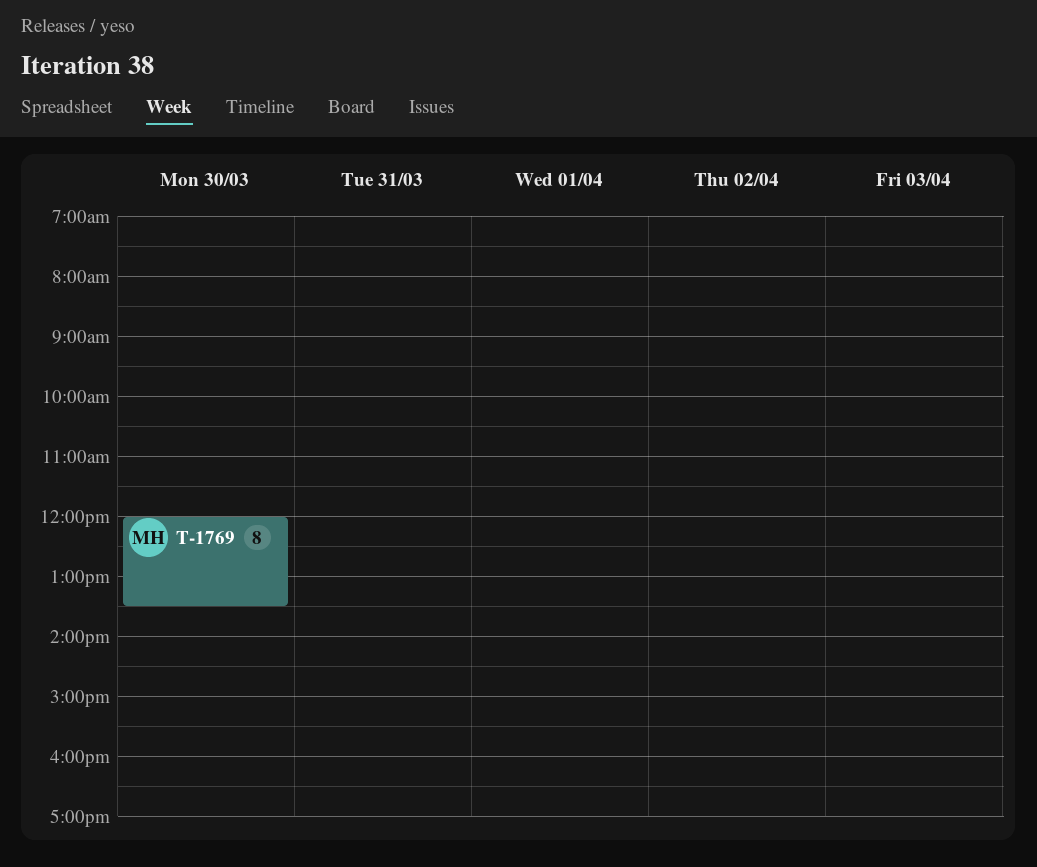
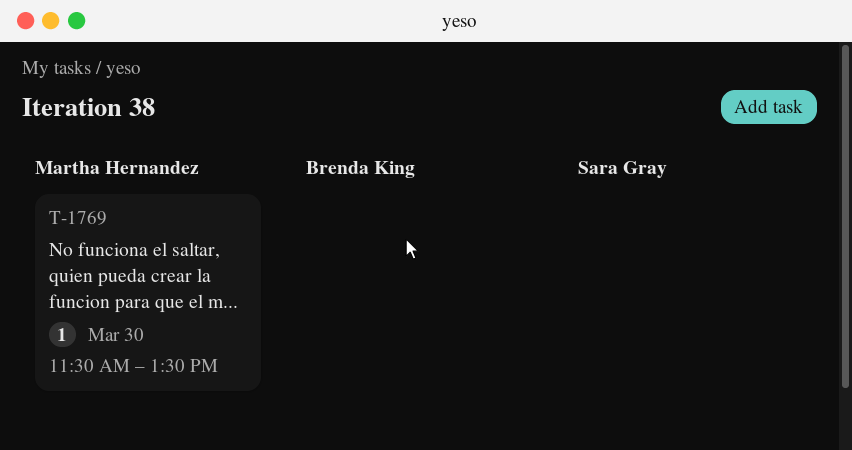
T-1769, estimate: 8 -> 1
T-1769, begins: 12:00 -> 11:30

